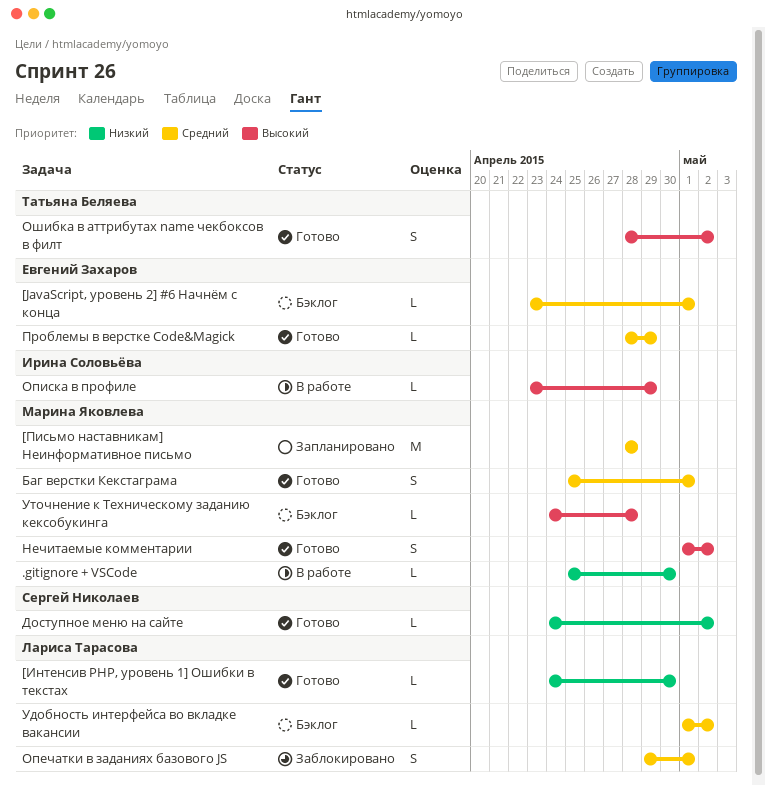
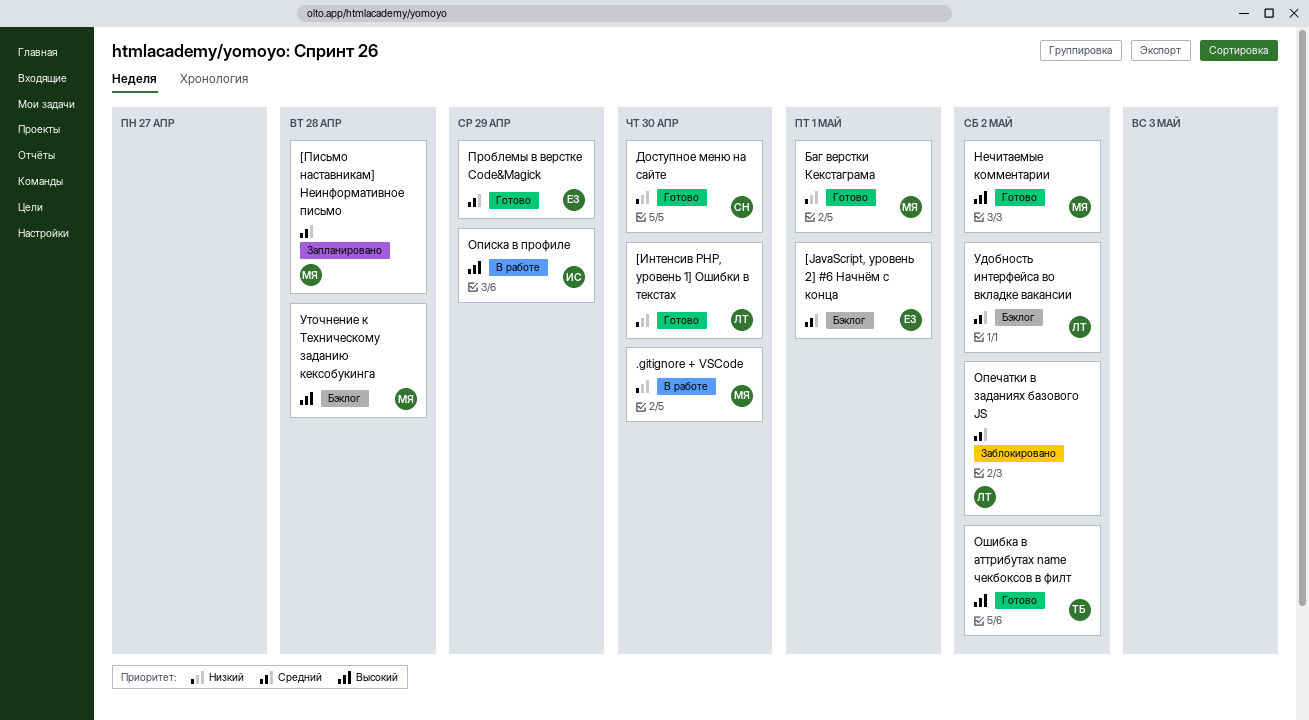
Баг верстки Кекстаграма, priority: Средний -> Низкий
Доступное меню на сайте, due: May 2 -> Apr 30
Опечатки в заданиях базового JS, due: May 1 -> May 2

